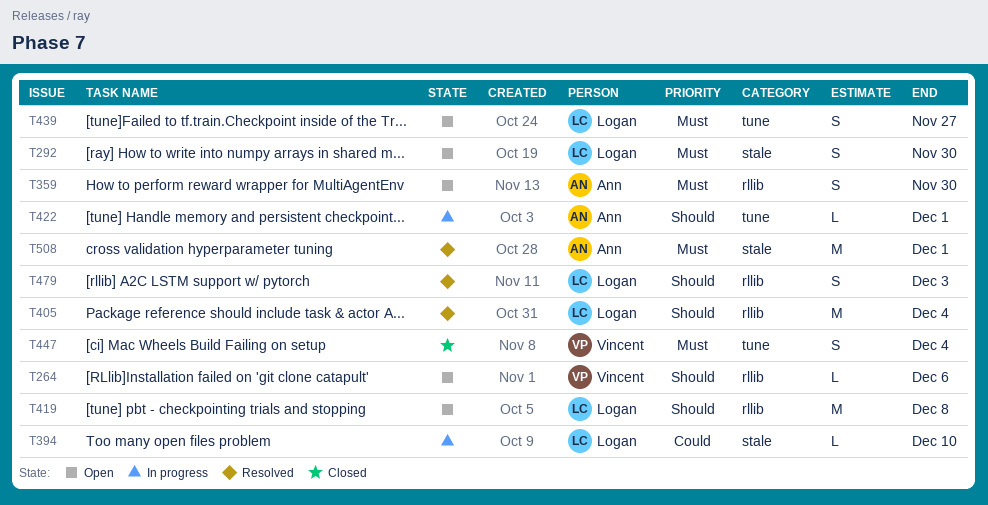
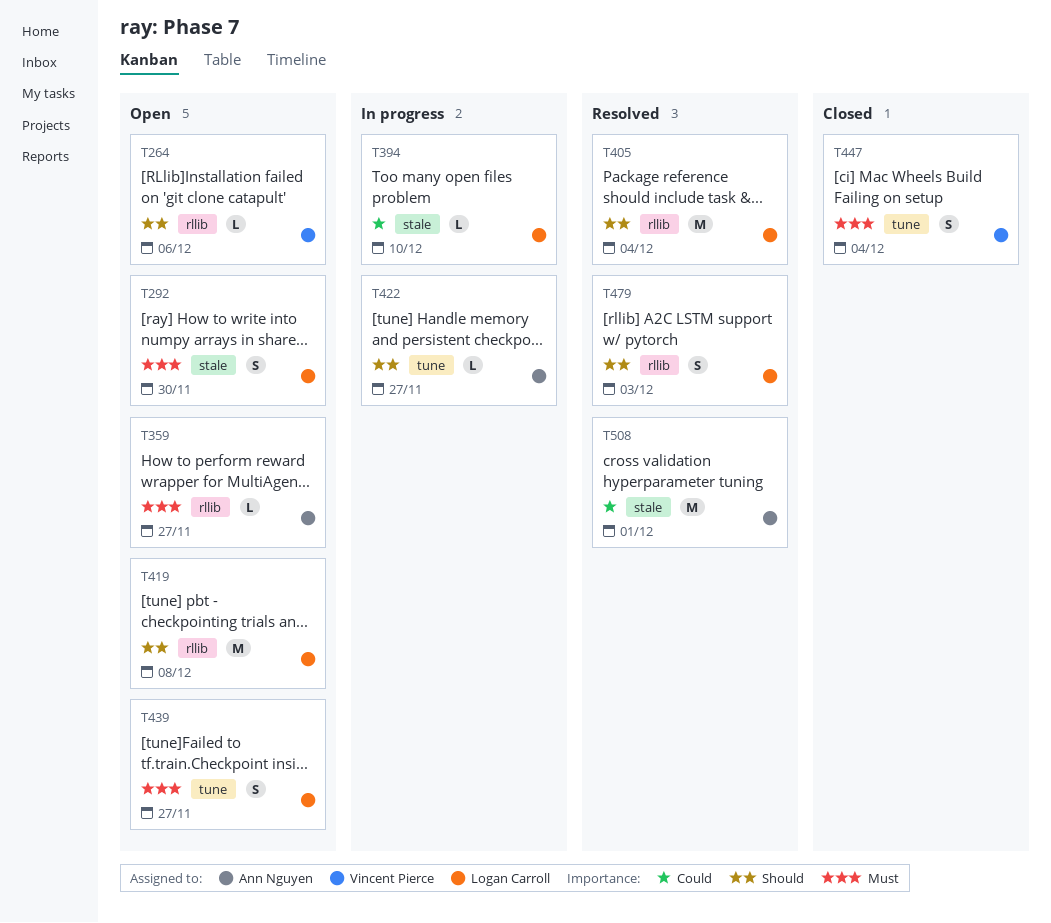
T359, estimate: S -> L
T359, due: Nov 30 -> Nov 27
T422, due: Dec 1 -> Nov 27
T508, priority: Must -> Could

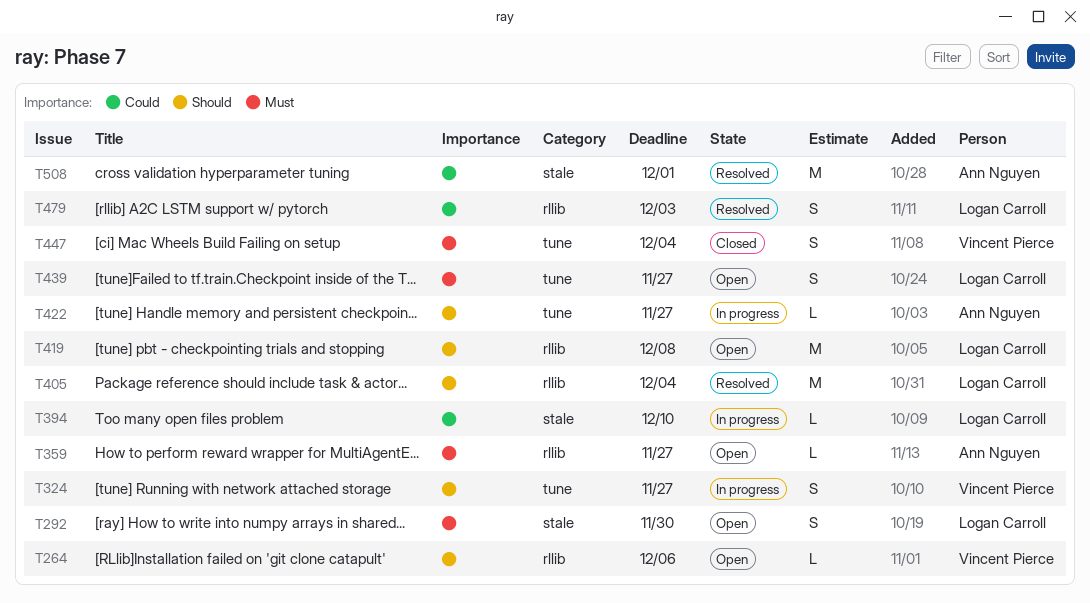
T324: none -> present
T479, priority: Should -> Could

